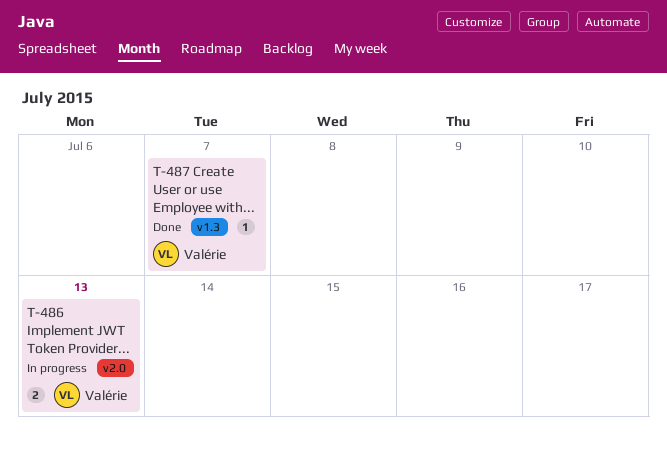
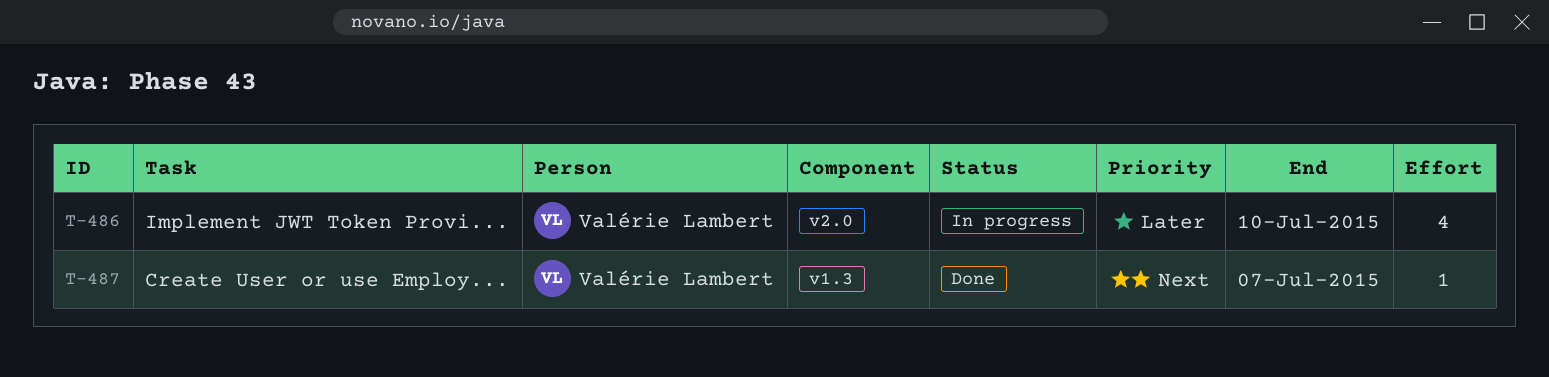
T-486, estimate: 2 -> 4
T-486, due: Jul 13 -> Jul 10

